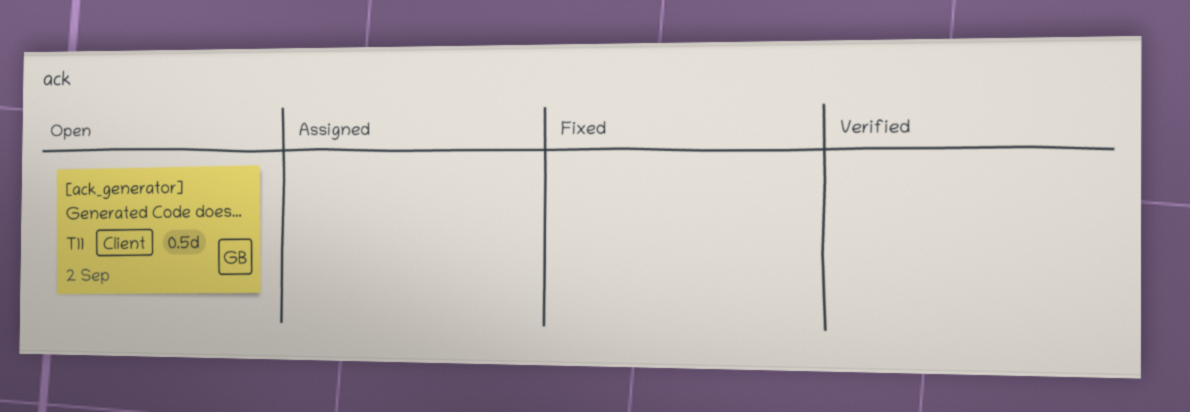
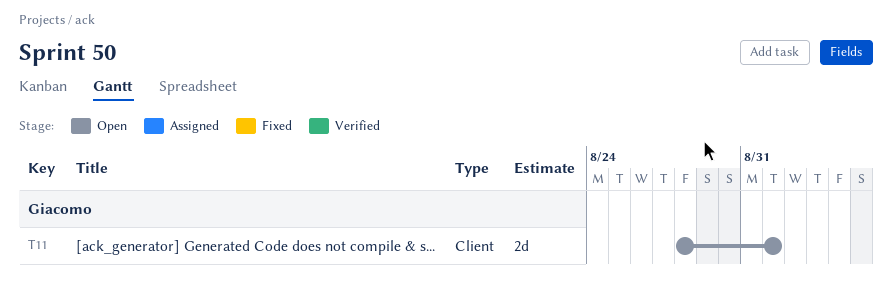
T11, estimate: 0.5d -> 2d
T11, due: Sep 2 -> Sep 1

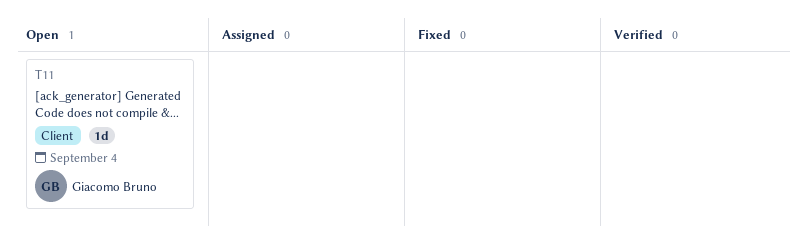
T11, estimate: 2d -> 1d
T11, due: Sep 1 -> Sep 4

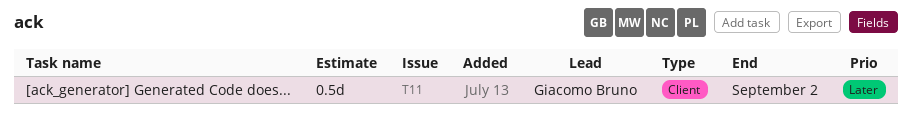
T11, estimate: 1d -> 0.5d
T11, due: Sep 4 -> Sep 2

